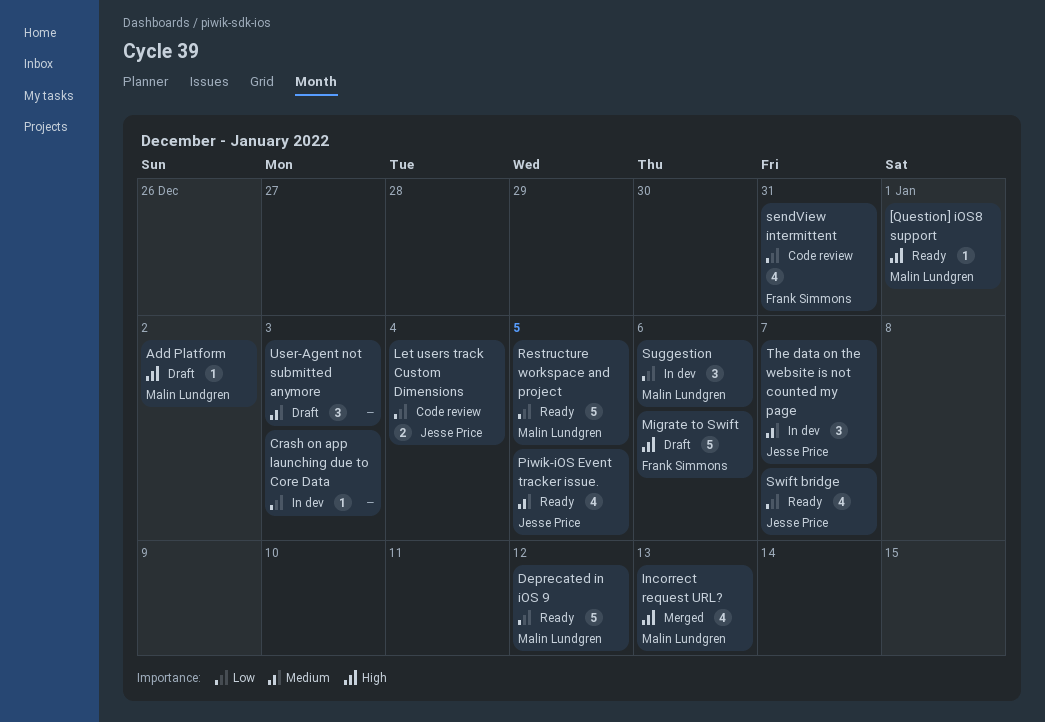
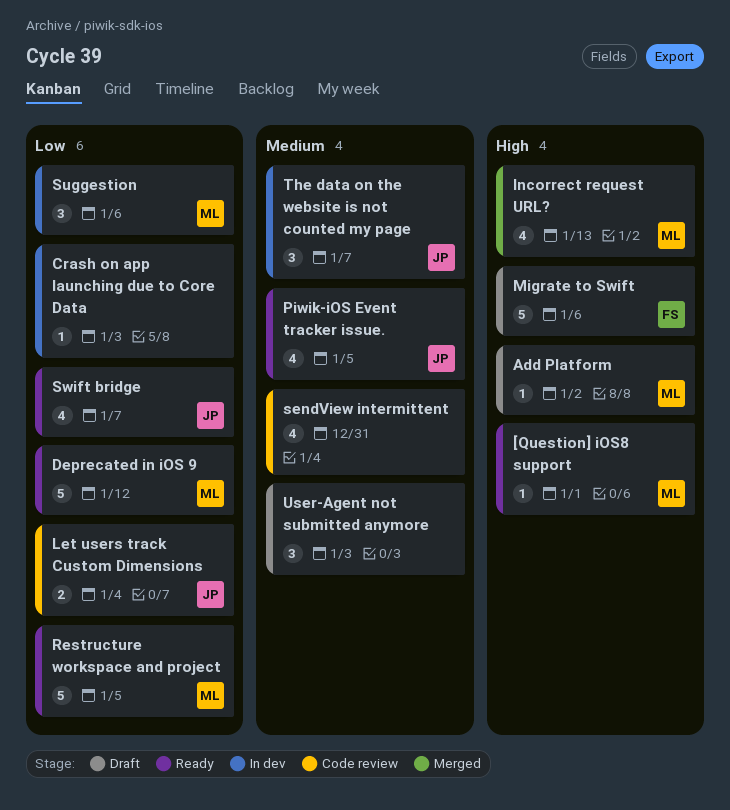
sendView intermittent, owner: Frank Simmons -> none
sendView intermittent, priority: Low -> Medium

